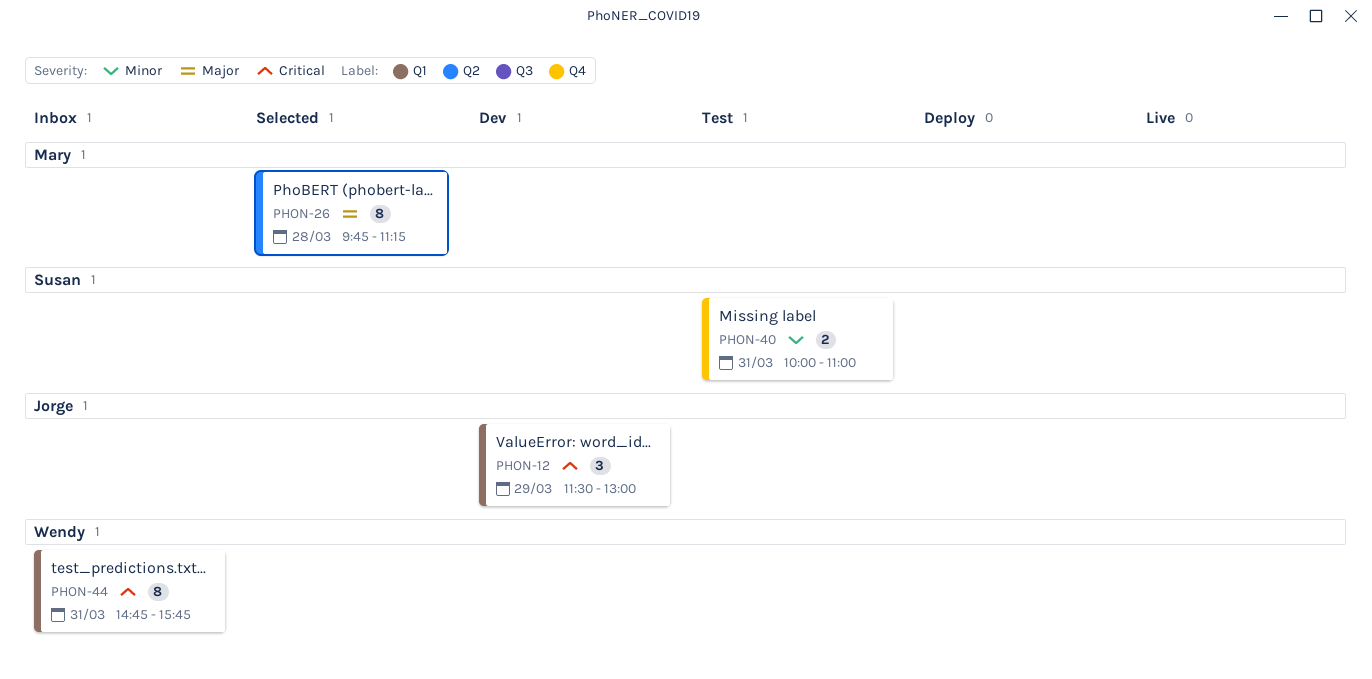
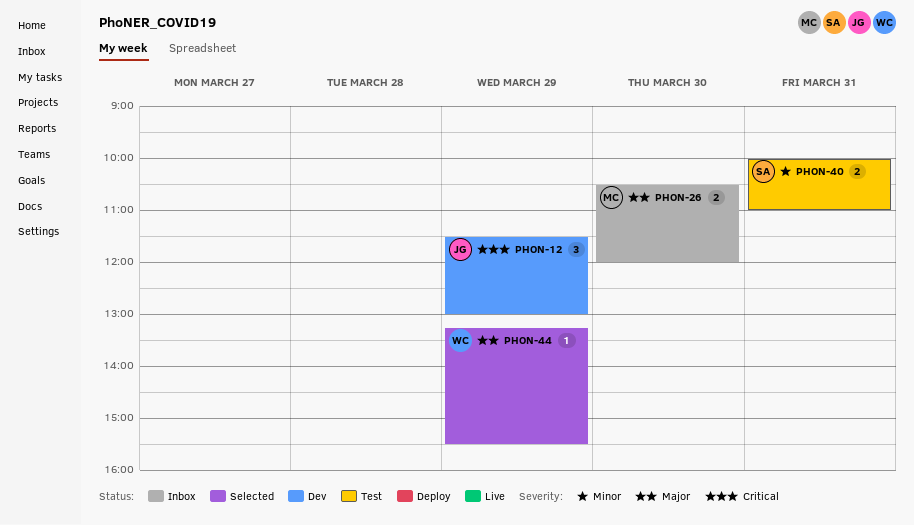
PHON-26, status: Selected -> Inbox
PHON-26, estimate: 8 -> 2
PHON-26, day: Mar 28 -> Mar 30
PHON-26, begins: 09:45 -> 10:30
PHON-26, ends: 11:15 -> 12:00
PHON-44, status: Inbox -> Selected
PHON-44, priority: Critical -> Major
PHON-44, estimate: 8 -> 1
PHON-44, day: Mar 31 -> Mar 29
PHON-44, begins: 14:45 -> 13:15
PHON-44, ends: 15:45 -> 15:30

